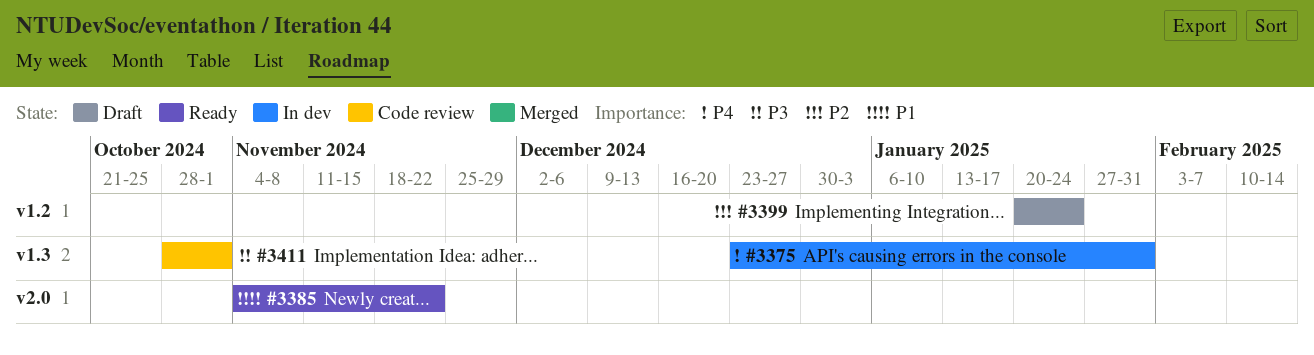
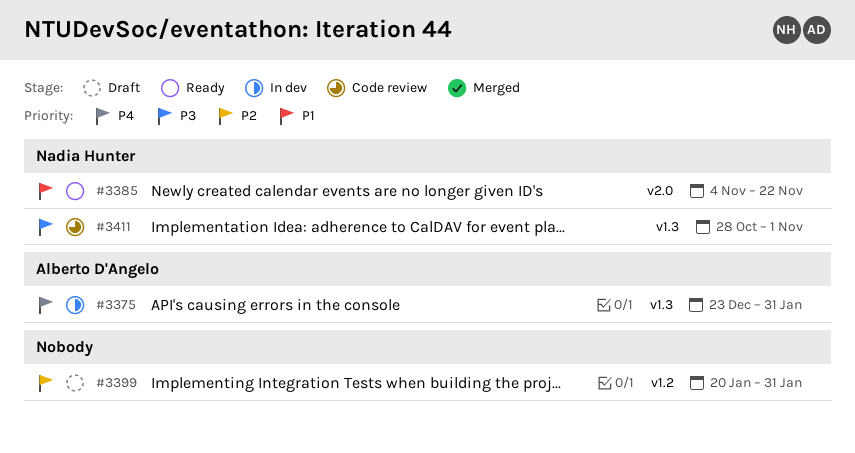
#3399, due: Jan 24 -> Jan 31

